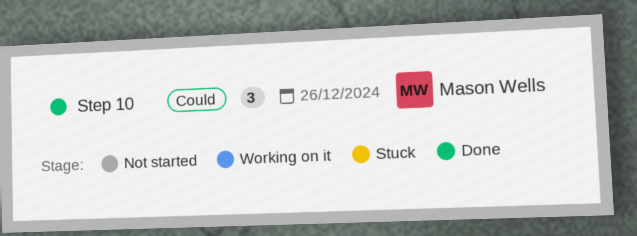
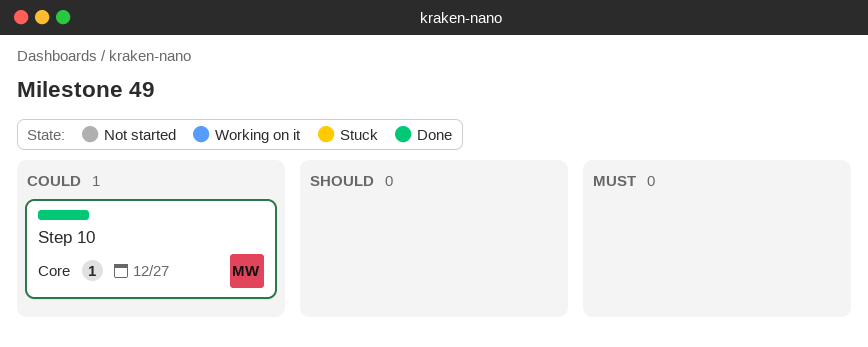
Step 10, estimate: 3 -> 1
Step 10, due: Dec 26 -> Dec 27

